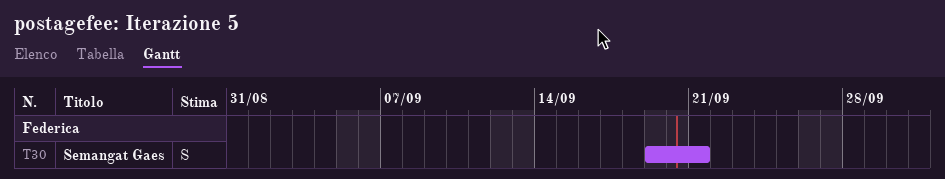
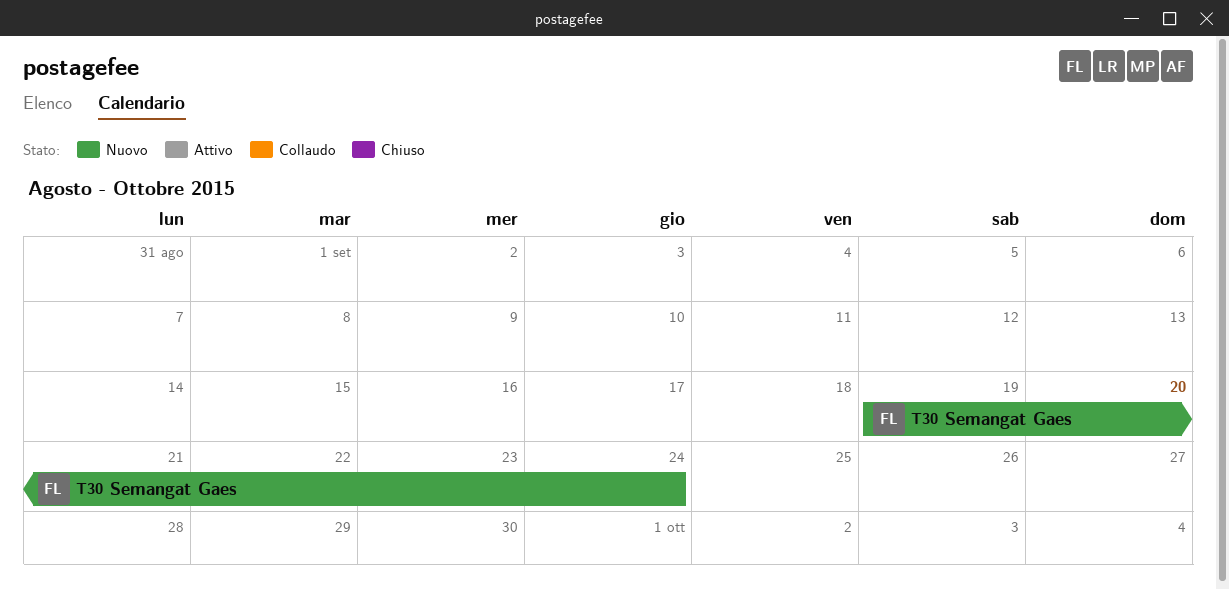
T30, due: Sep 21 -> Sep 24

